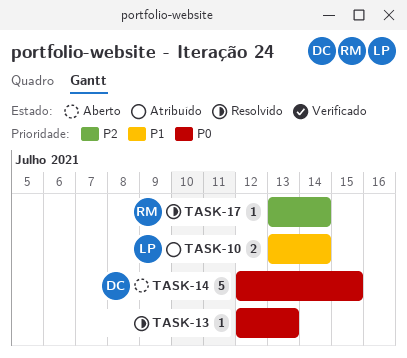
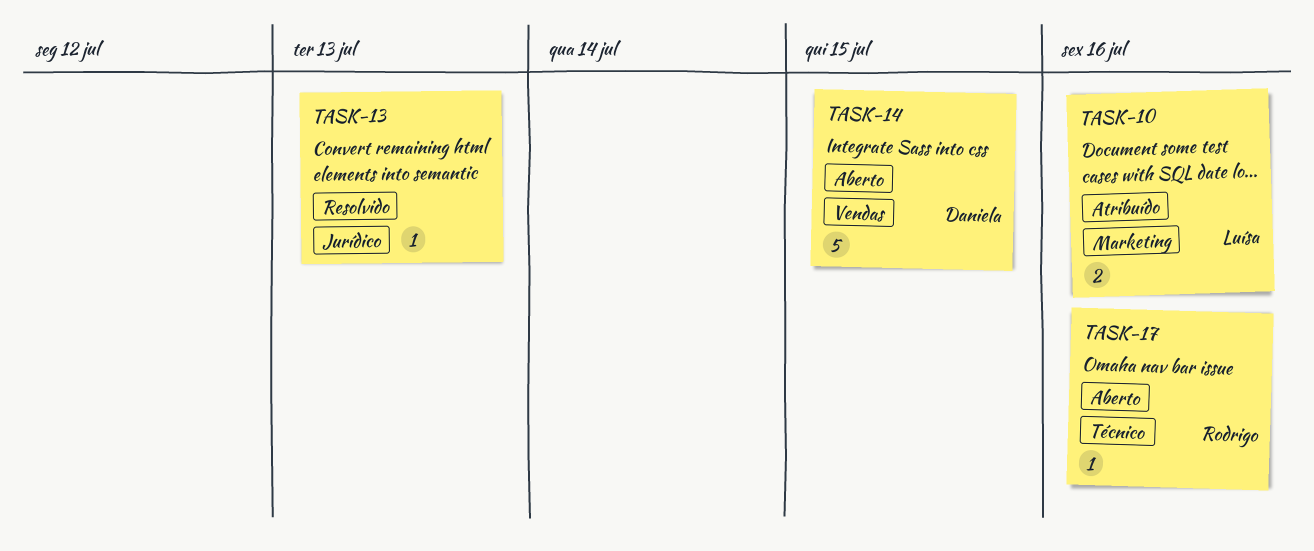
TASK-10, due: Jul 14 -> Jul 16
TASK-17, status: Resolvido -> Aberto
TASK-17, due: Jul 14 -> Jul 16

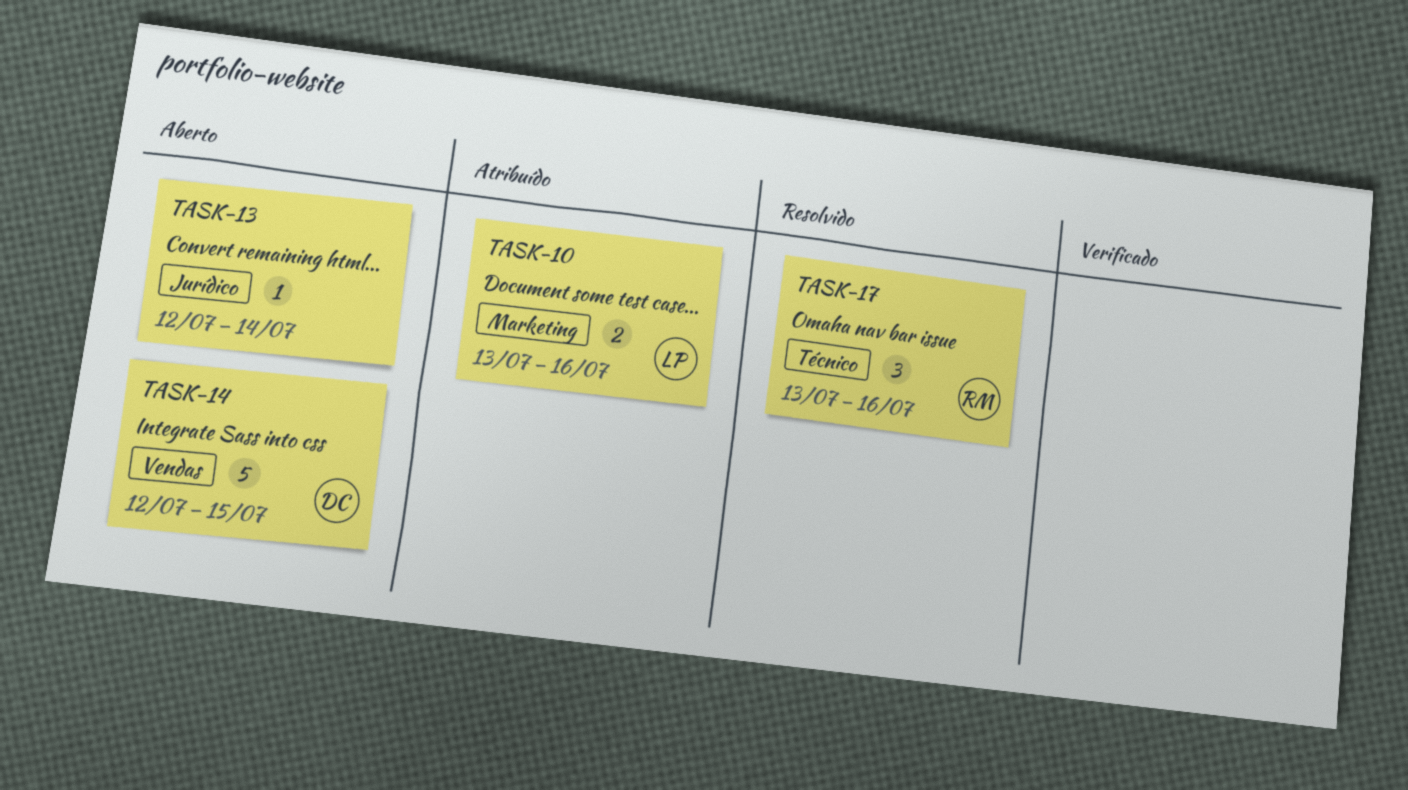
TASK-13, status: Resolvido -> Aberto
TASK-13, due: Jul 13 -> Jul 14
TASK-17, status: Aberto -> Resolvido
TASK-17, estimate: 1 -> 3

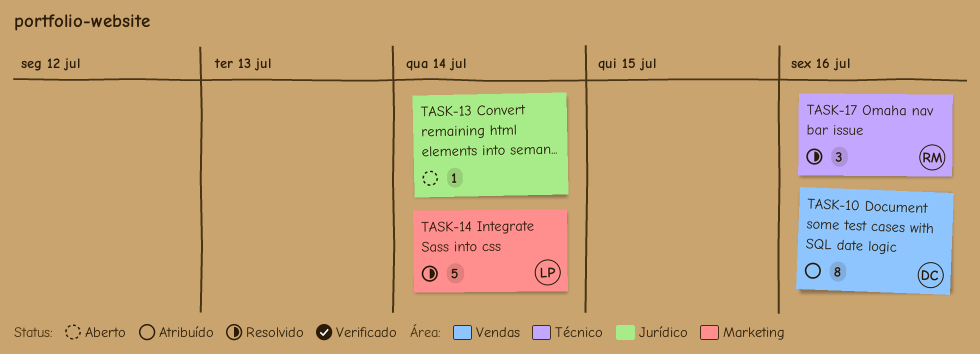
TASK-10, owner: LP -> DC
TASK-10, label: Marketing -> Vendas
TASK-10, estimate: 2 -> 8
TASK-14, status: Aberto -> Resolvido
TASK-14, owner: DC -> LP
TASK-14, label: Vendas -> Marketing
TASK-14, due: Jul 15 -> Jul 14

